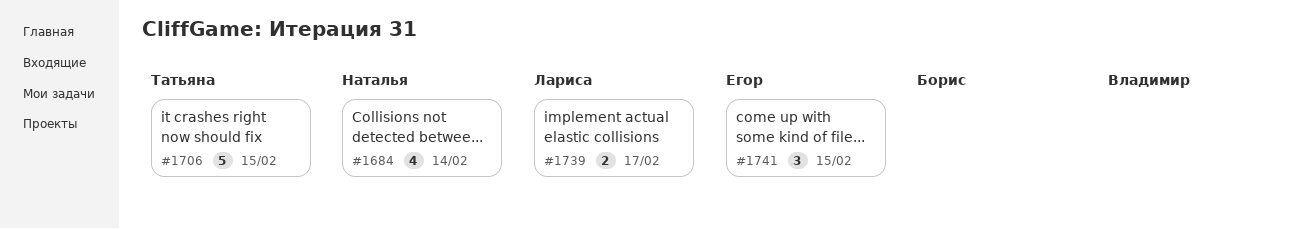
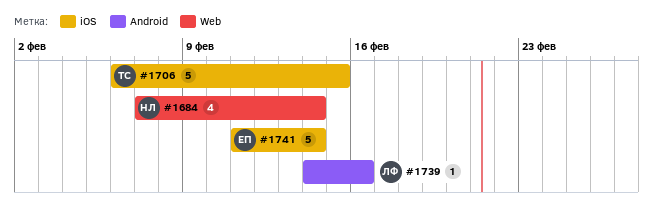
#1739, estimate: 2 -> 1
#1739, due: Feb 17 -> Feb 16
#1741, estimate: 3 -> 5
#1741, due: Feb 15 -> Feb 14

